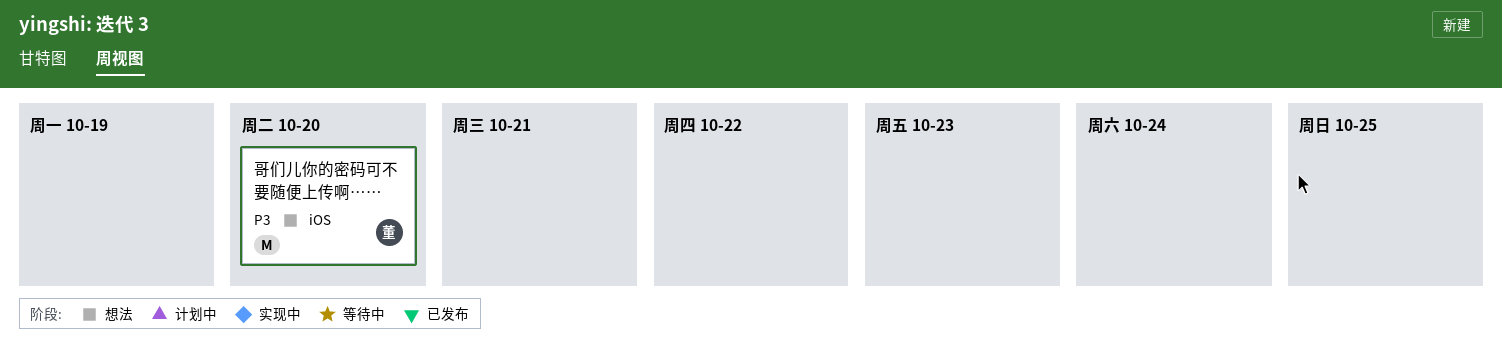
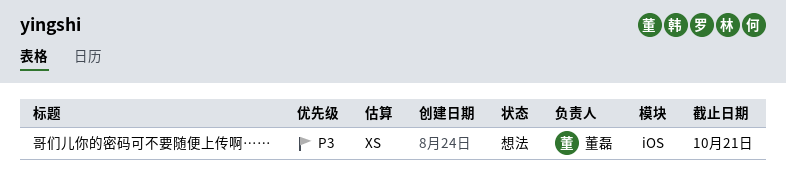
哥们儿你的密码可不要随便上传啊……, estimate: M -> XS
哥们儿你的密码可不要随便上传啊……, due: Oct 20 -> Oct 21

